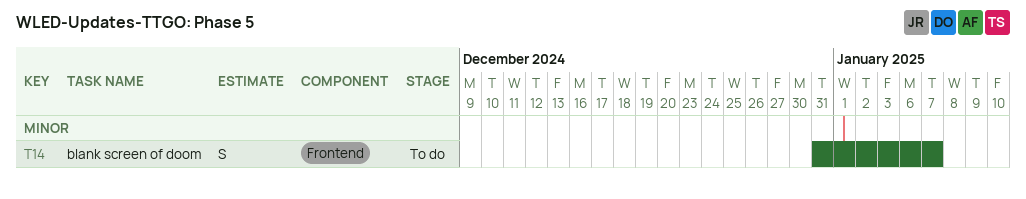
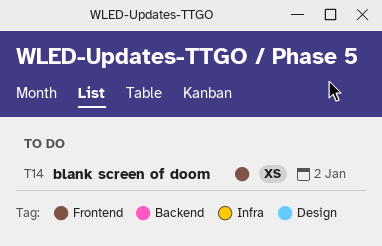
T14, estimate: S -> XS
T14, due: Jan 7 -> Jan 2

